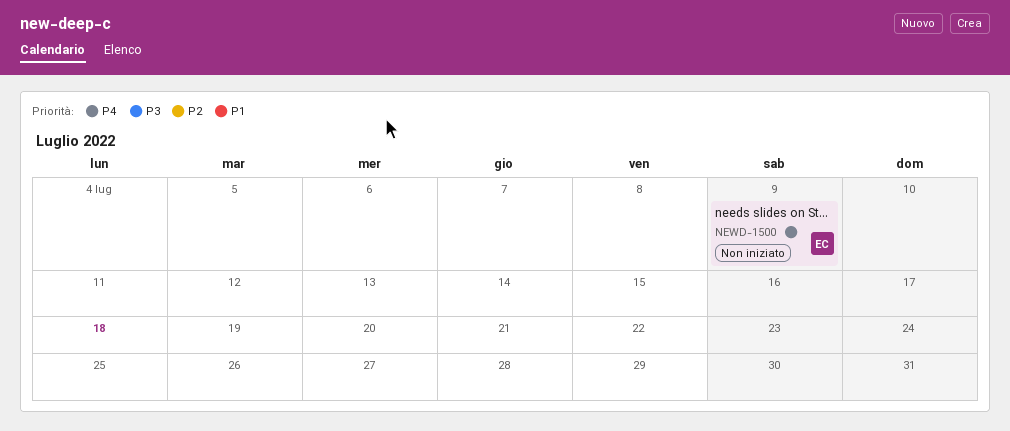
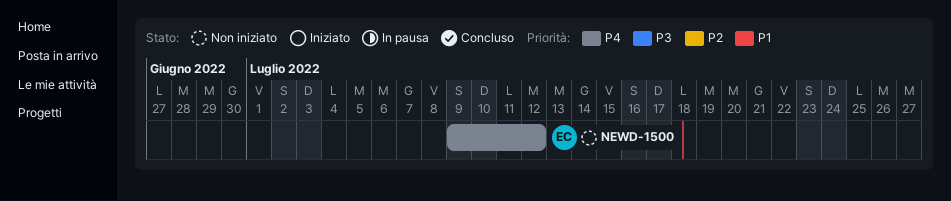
NEWD-1500, due: Jul 9 -> Jul 12

